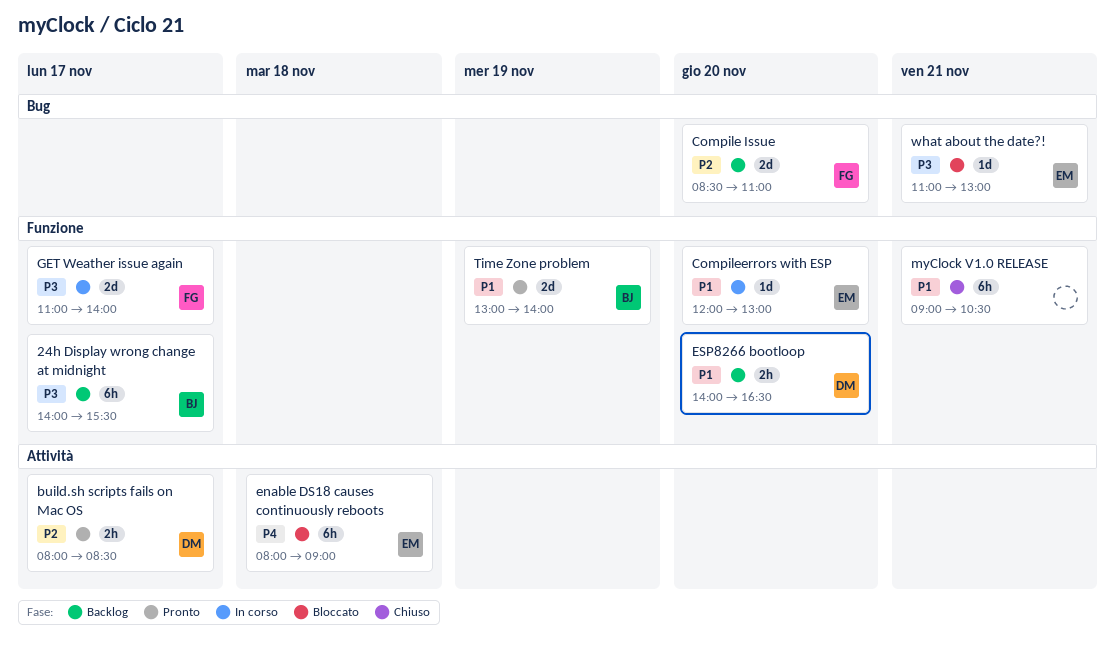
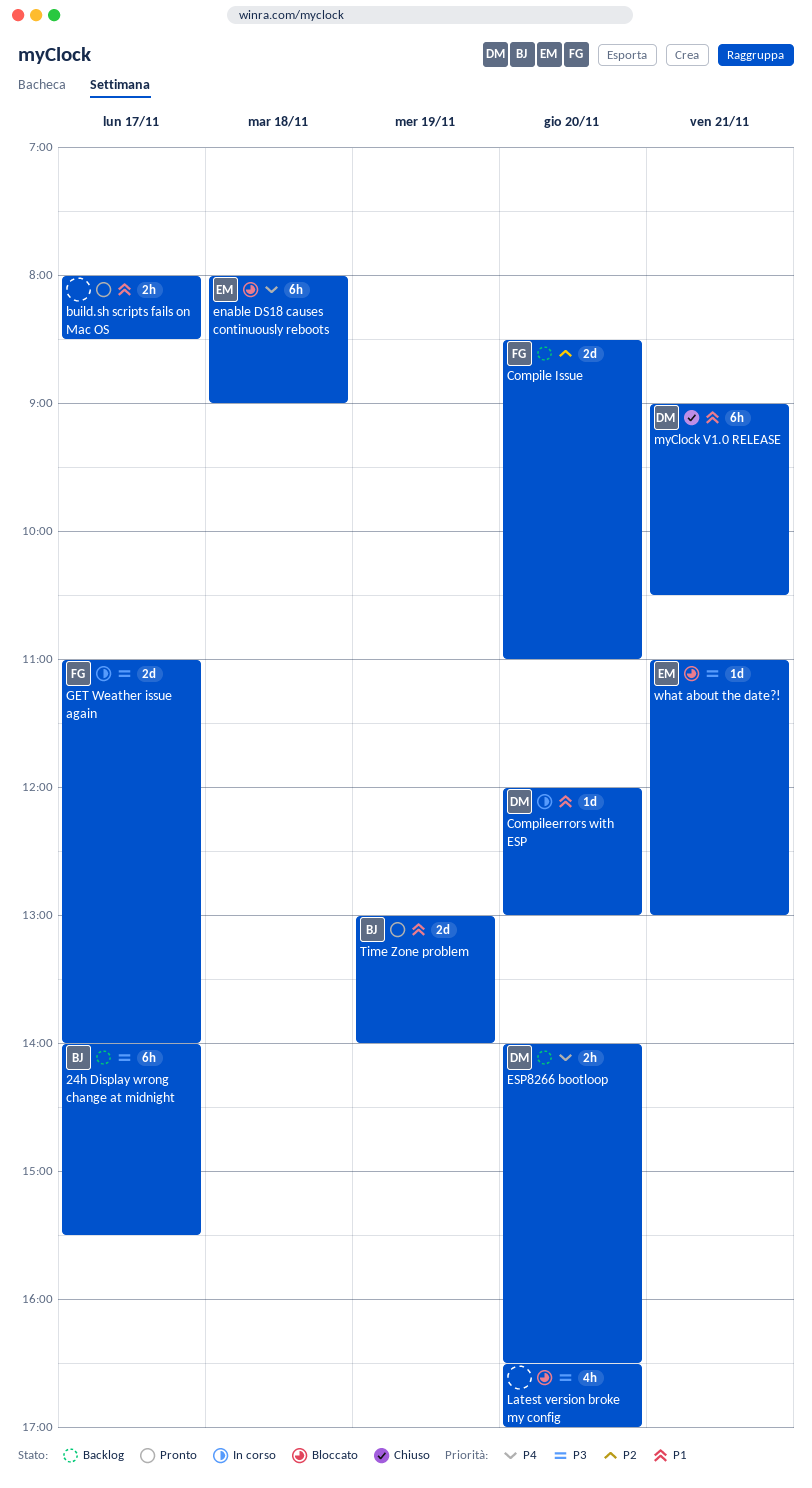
build.sh scripts fails on Mac OS, owner: DM -> none
build.sh scripts fails on Mac OS, priority: P2 -> P1
Compileerrors with ESP, owner: EM -> DM
ESP8266 bootloop, priority: P1 -> P4
Latest version broke my config: none -> present
myClock V1.0 RELEASE, owner: none -> DM

